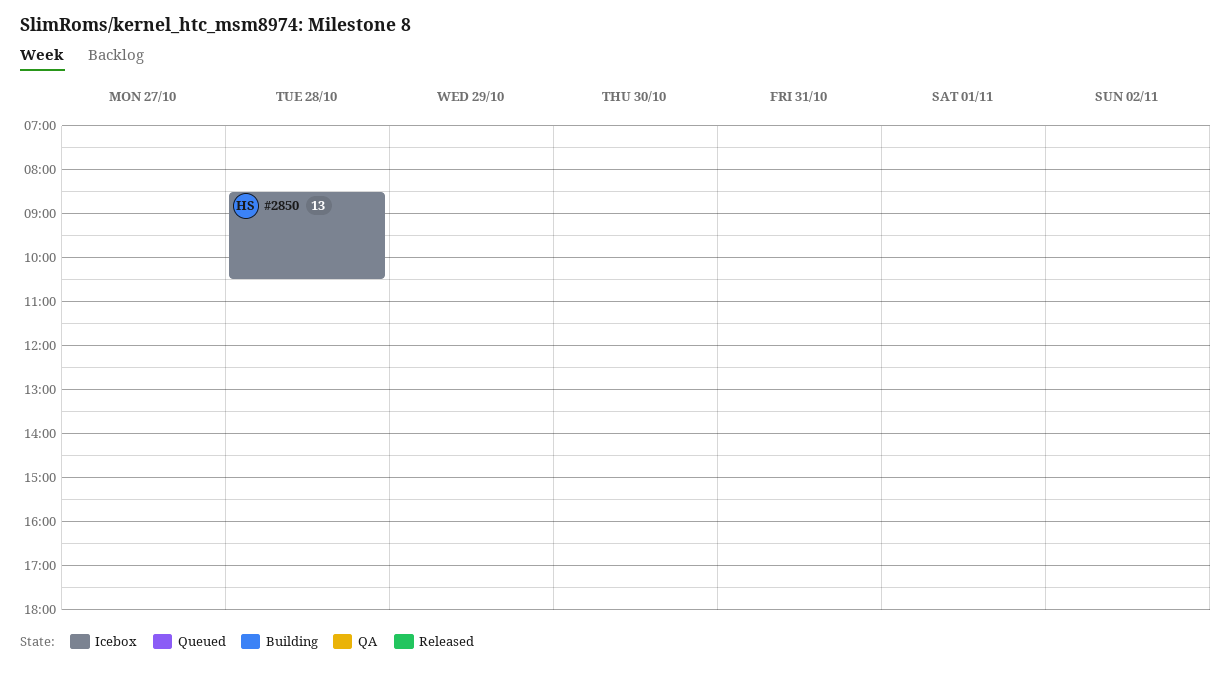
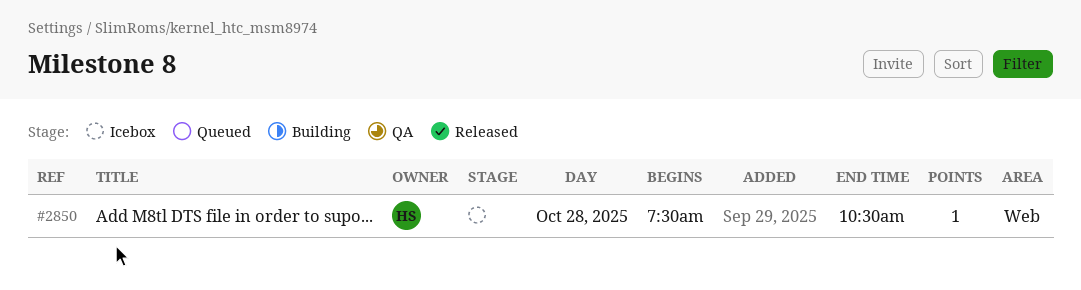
#2850, estimate: 13 -> 1
#2850, begins: 08:30 -> 07:30

